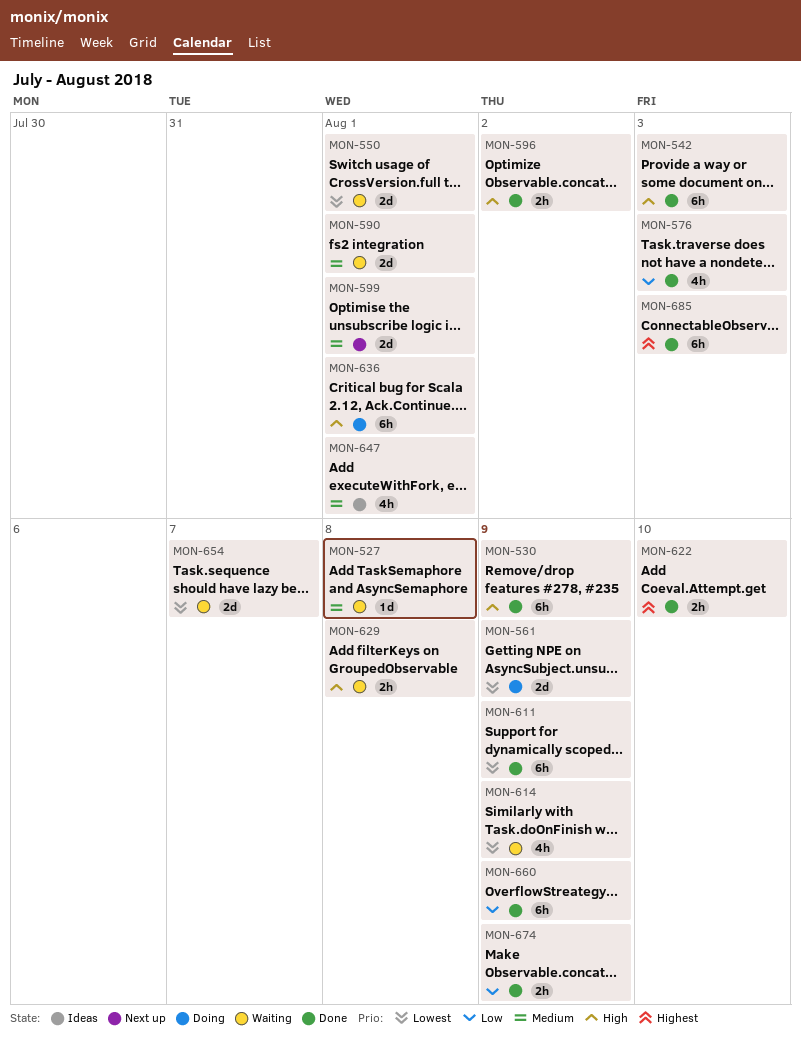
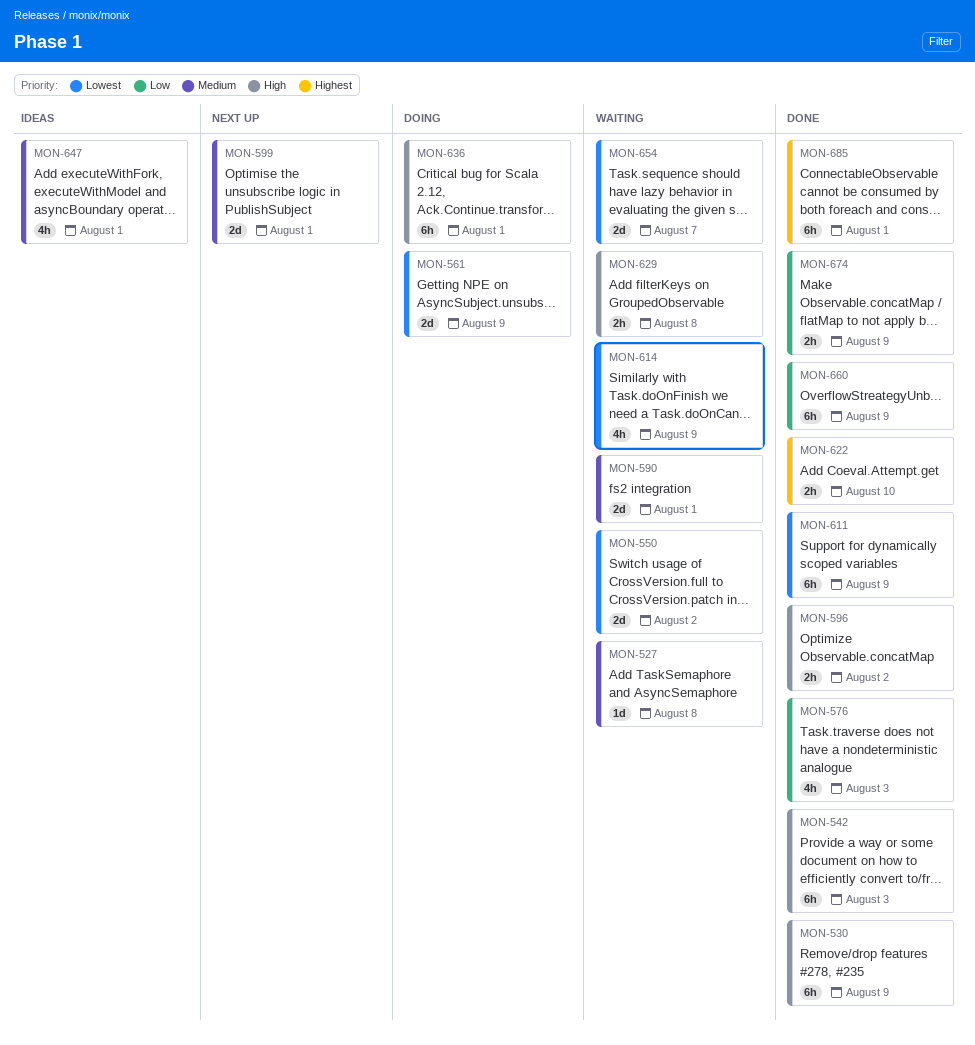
MON-550, due: Aug 1 -> Aug 2
MON-685, due: Aug 3 -> Aug 1

